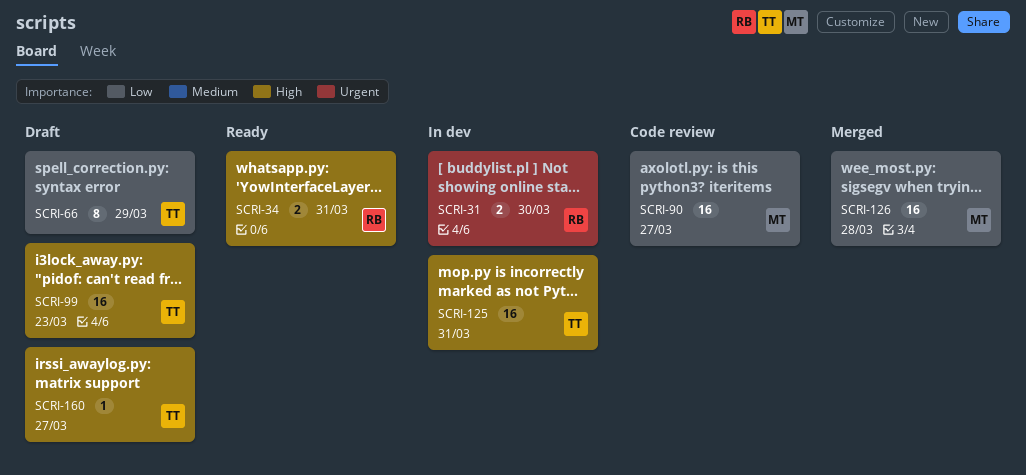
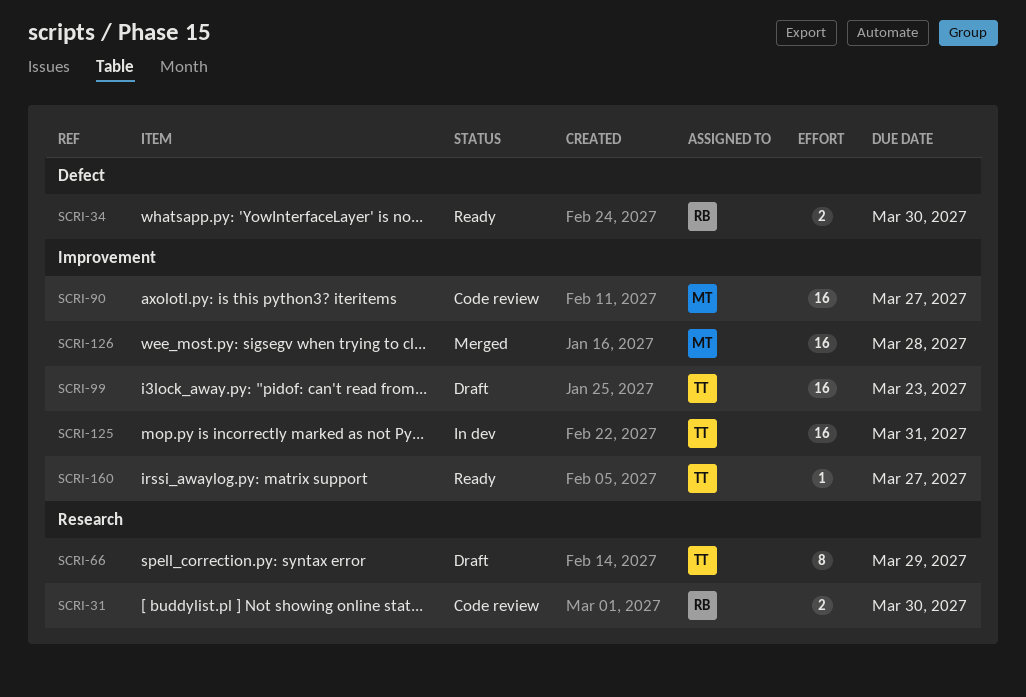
SCRI-31, status: In dev -> Code review
SCRI-34, due: Mar 31 -> Mar 30
SCRI-160, status: Draft -> Ready

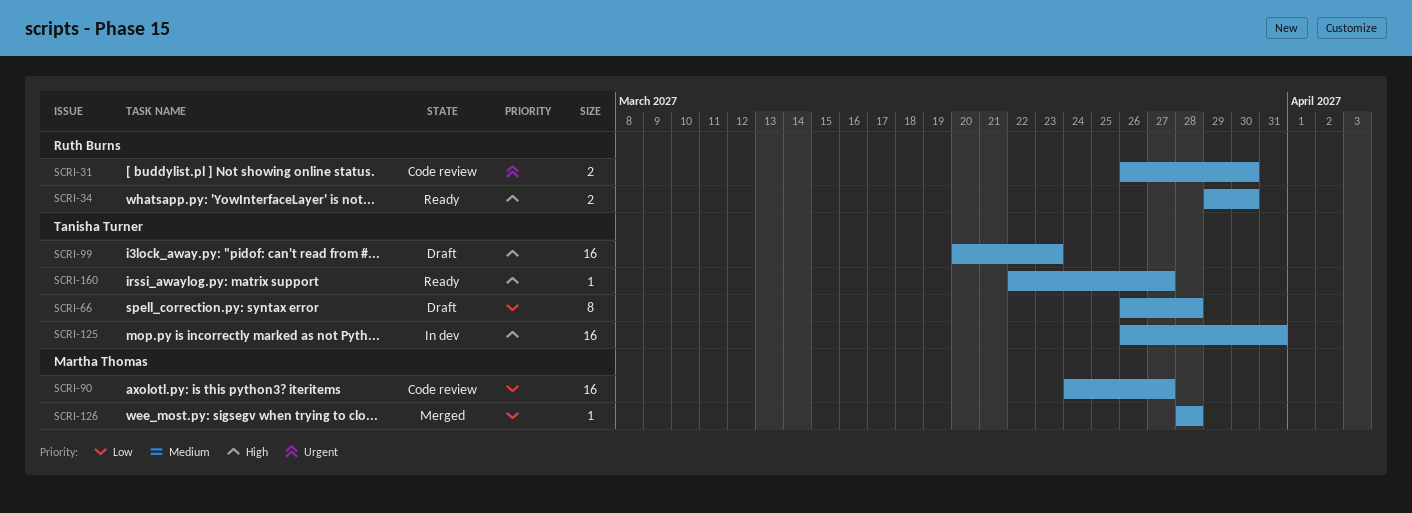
SCRI-66, due: Mar 29 -> Mar 28
SCRI-126, estimate: 16 -> 1

